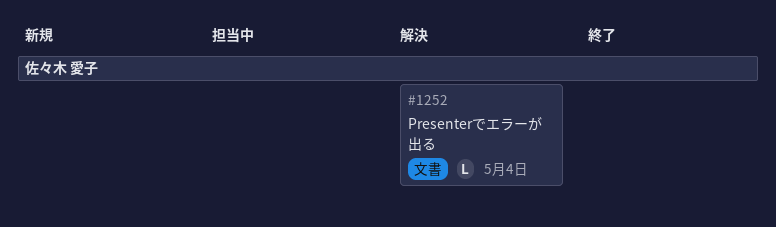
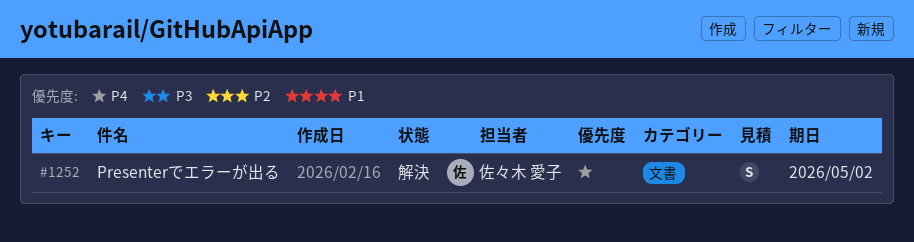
#1252, estimate: L -> S
#1252, due: May 4 -> May 2

